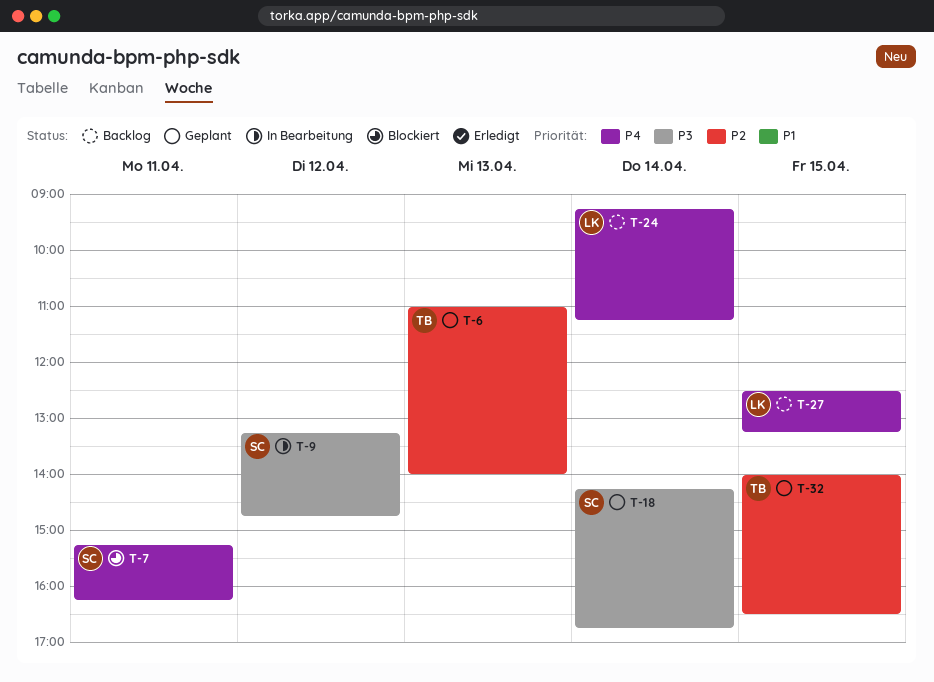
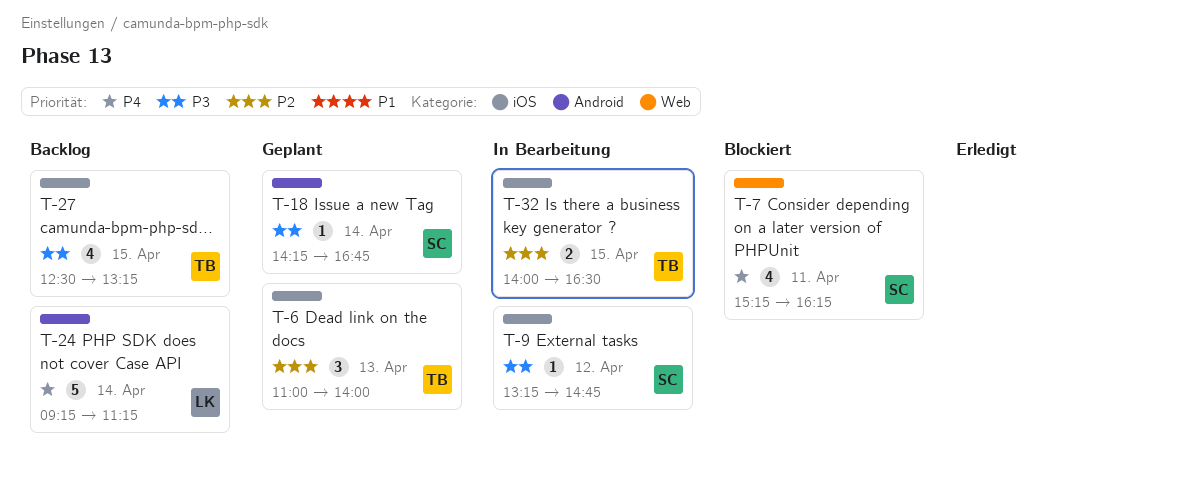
T-27, owner: LK -> TB
T-27, priority: P4 -> P3
T-32, status: Geplant -> In Bearbeitung

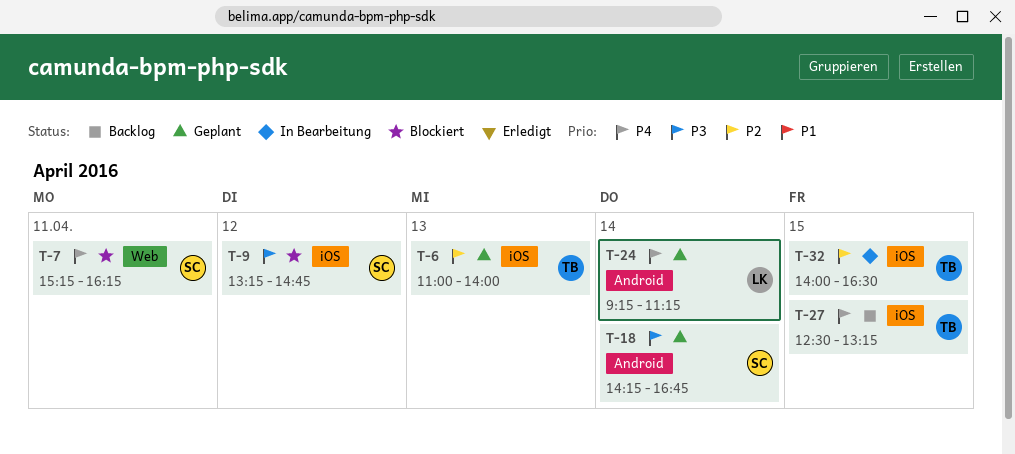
T-9, status: In Bearbeitung -> Blockiert
T-24, status: Backlog -> Geplant
T-27, priority: P3 -> P4

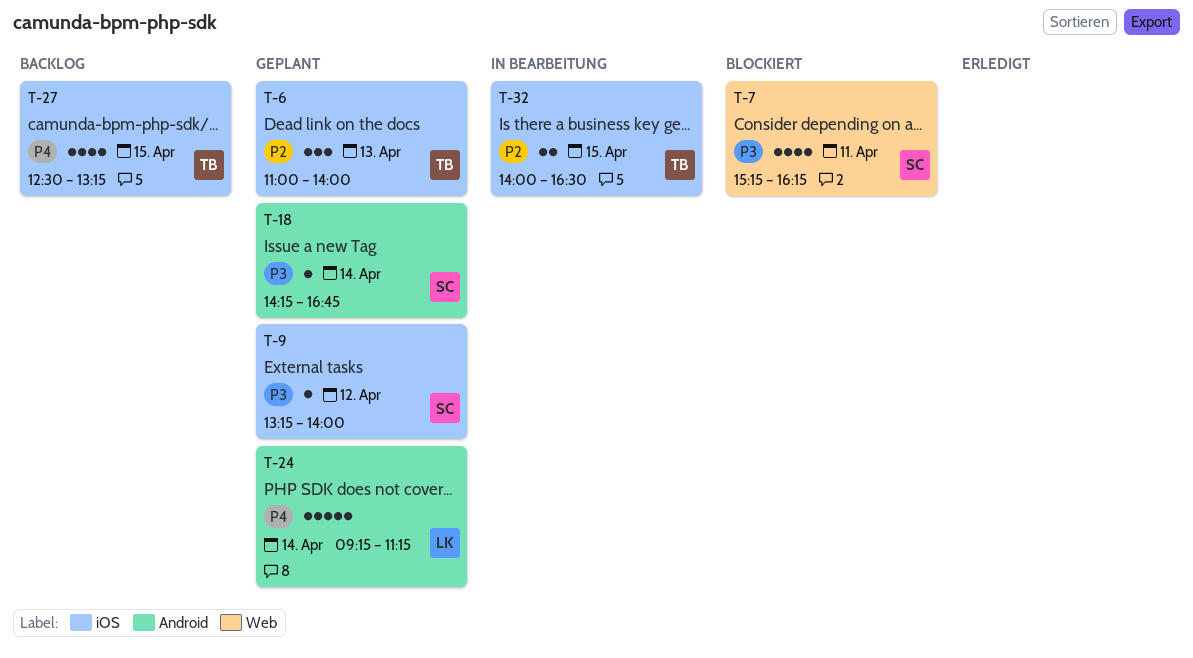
T-7, priority: P4 -> P3
T-9, status: Blockiert -> Geplant
T-9, ends: 14:45 -> 14:00

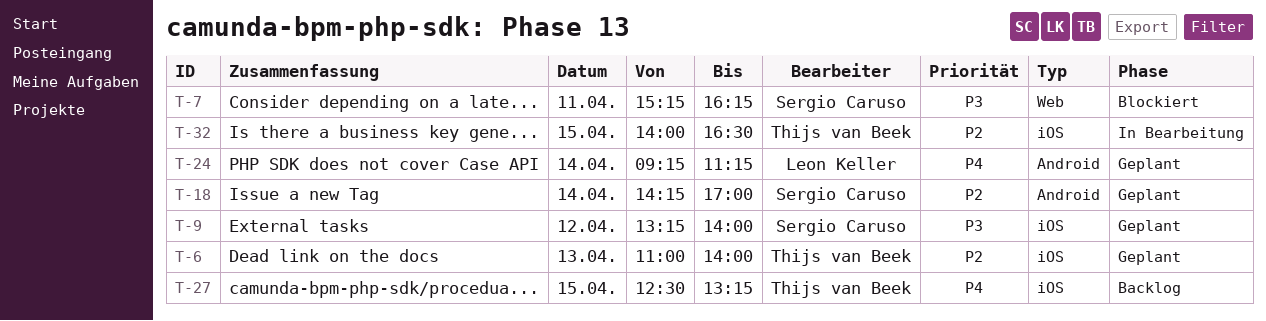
T-18, priority: P3 -> P2
T-18, ends: 16:45 -> 17:00

